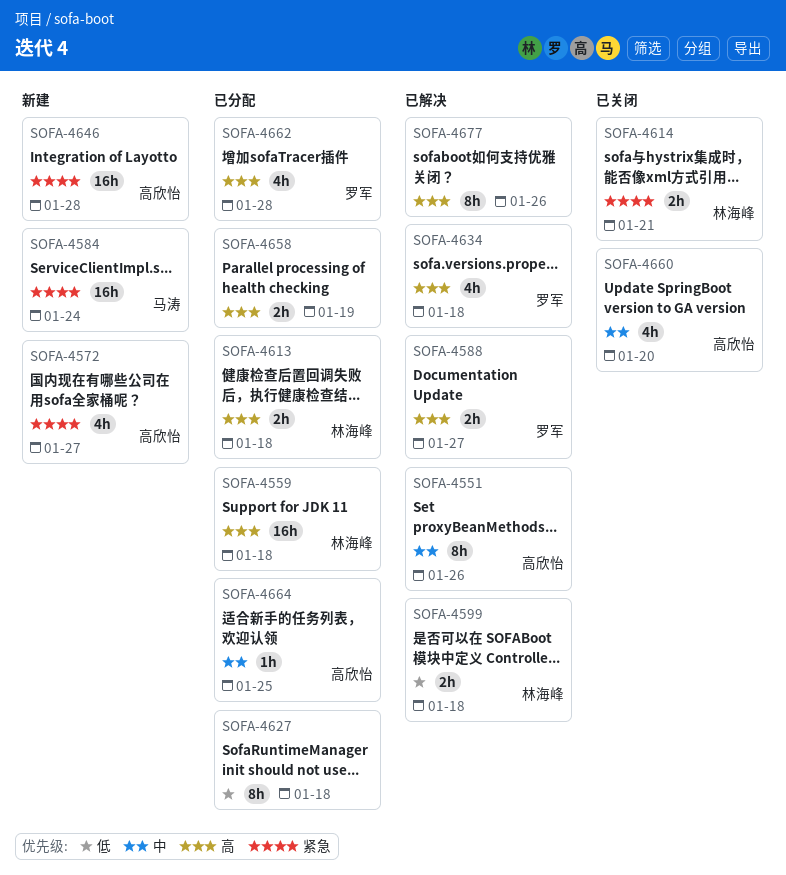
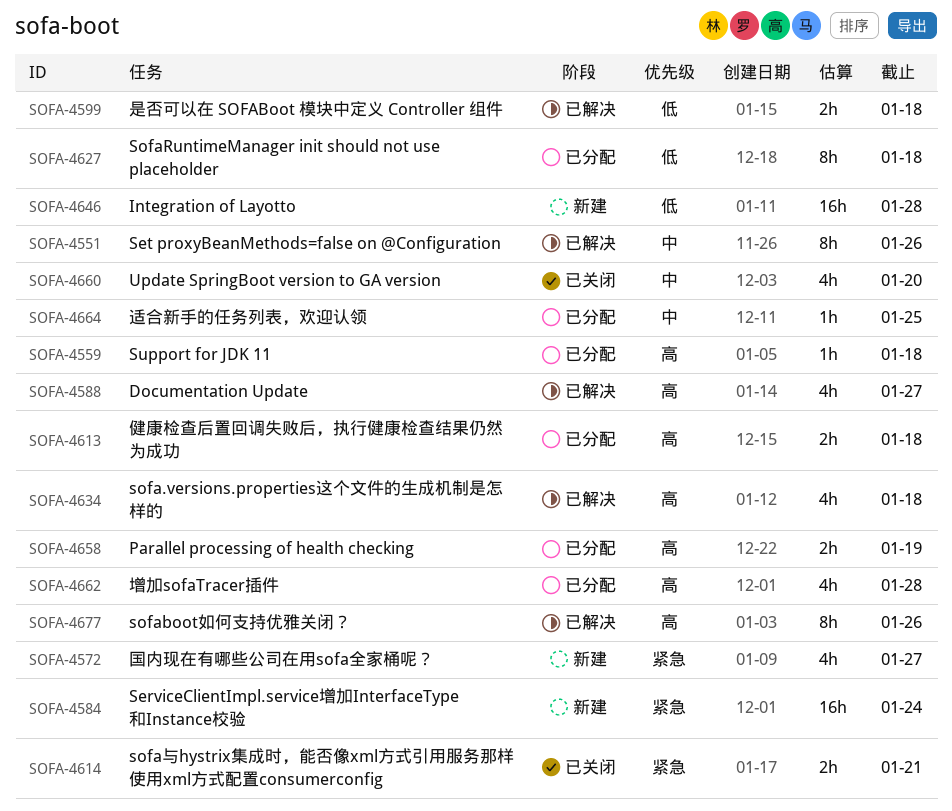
SOFA-4559, estimate: 16h -> 1h
SOFA-4588, estimate: 2h -> 4h
SOFA-4646, priority: 紧急 -> 低

